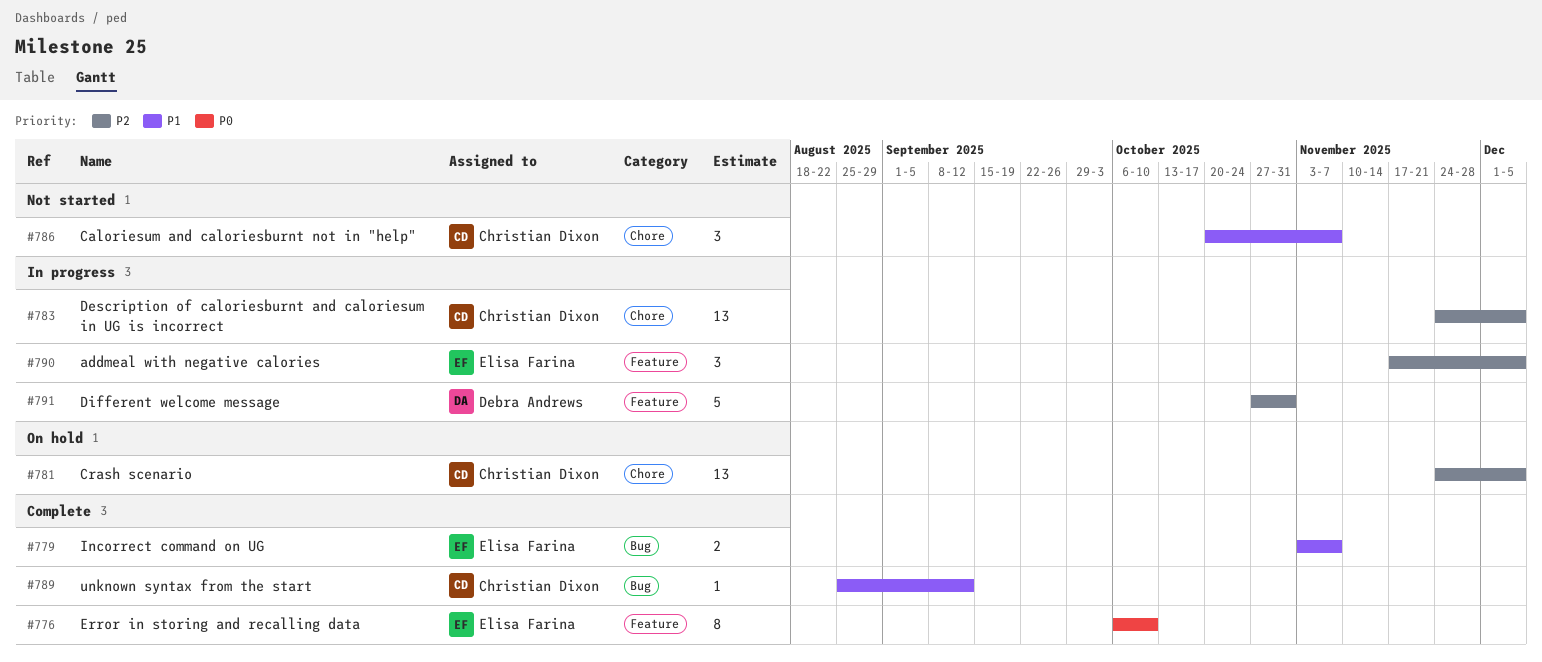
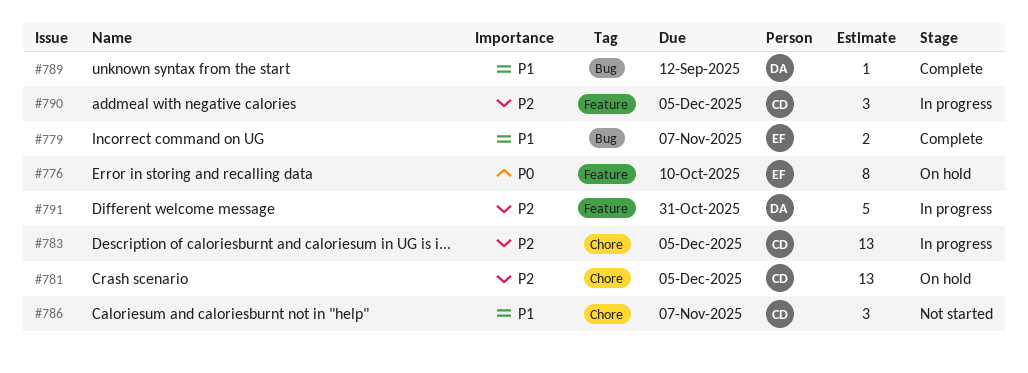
#776, status: Complete -> On hold
#789, owner: Christian Dixon -> Debra Andrews
#790, owner: Elisa Farina -> Christian Dixon

